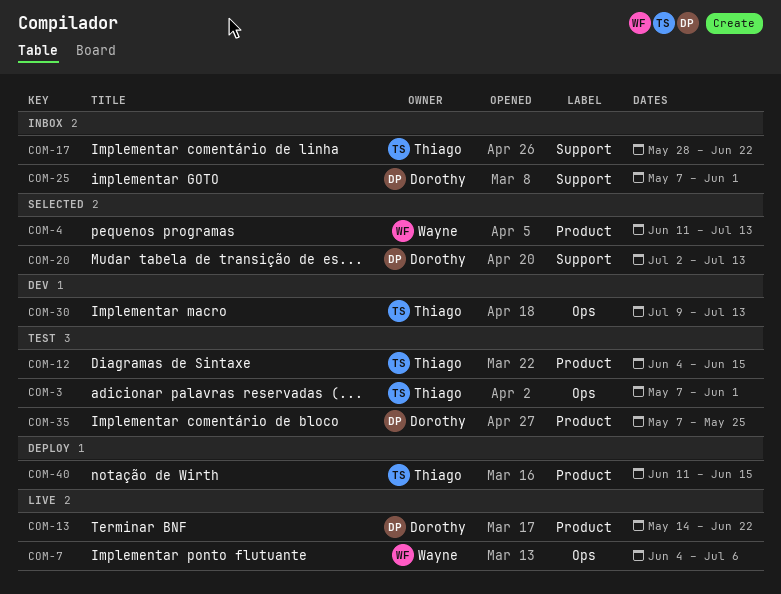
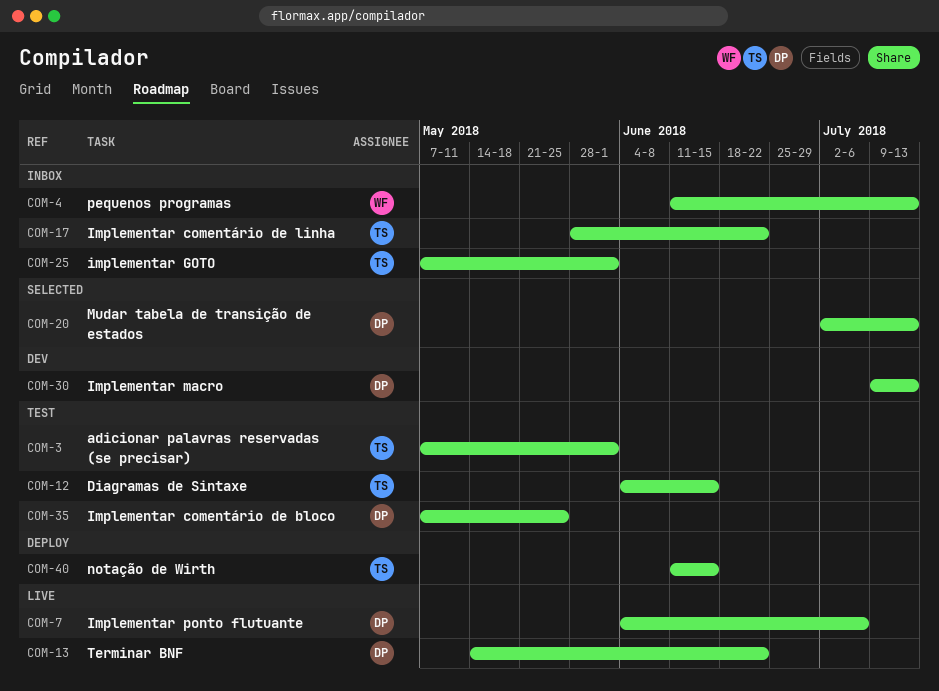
COM-4, status: Selected -> Inbox
COM-7, owner: Wayne -> Dorothy
COM-25, owner: Dorothy -> Thiago
COM-30, owner: Thiago -> Dorothy

